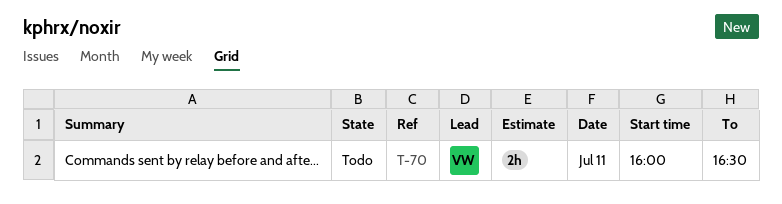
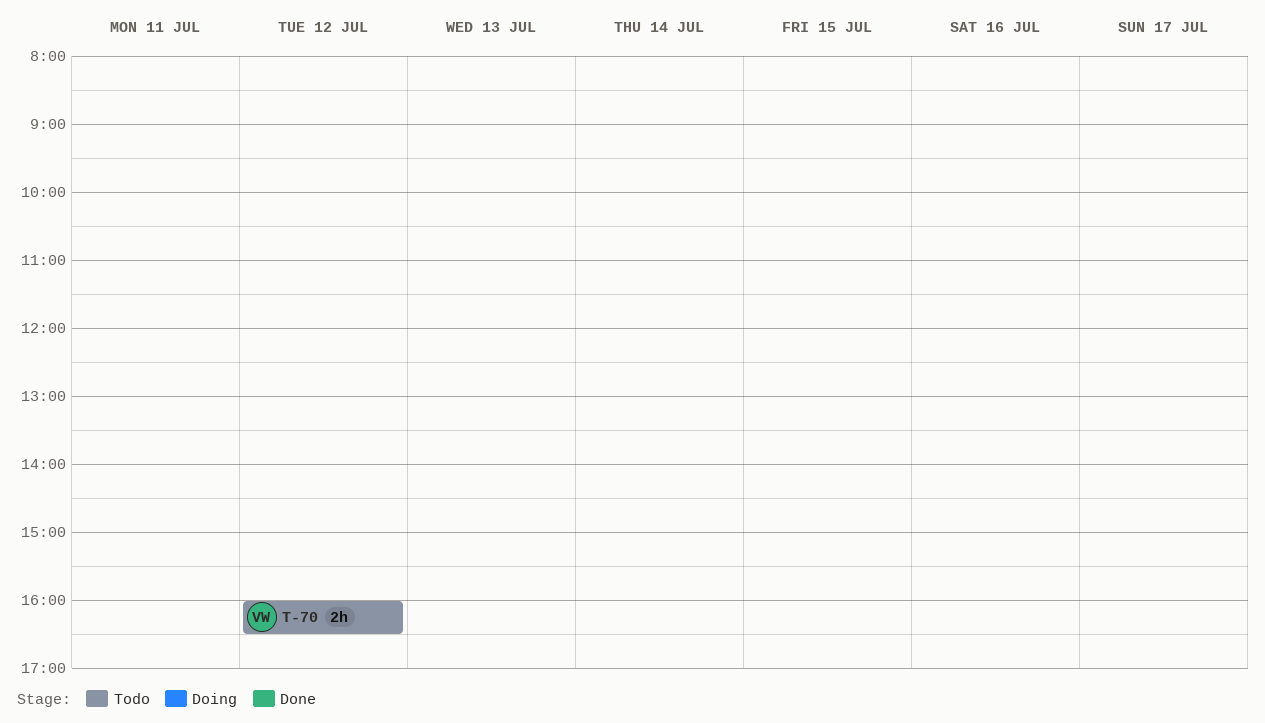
T-70, day: Jul 11 -> Jul 12

